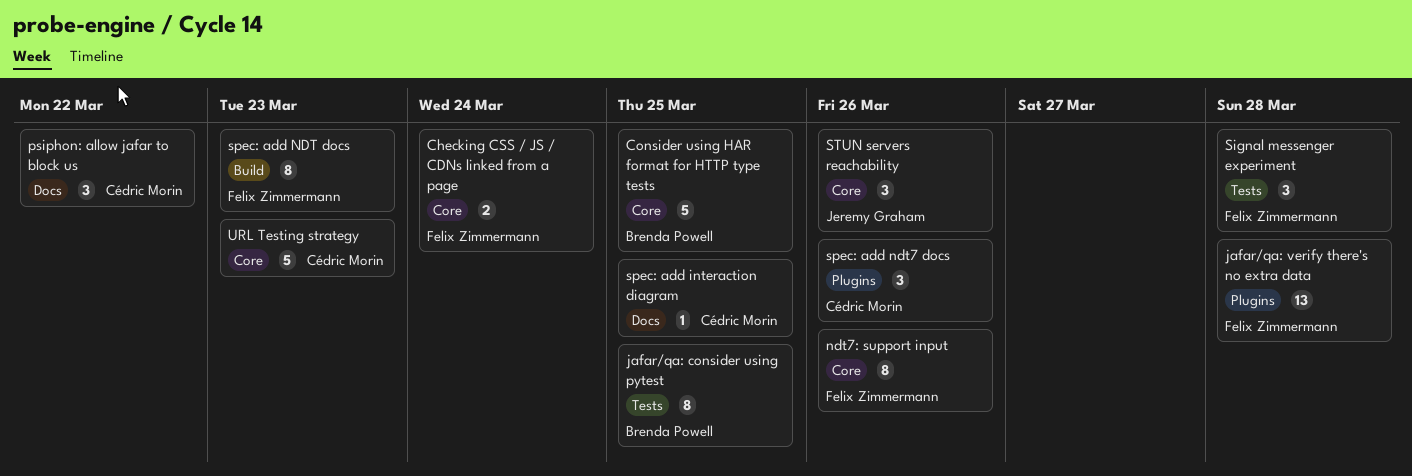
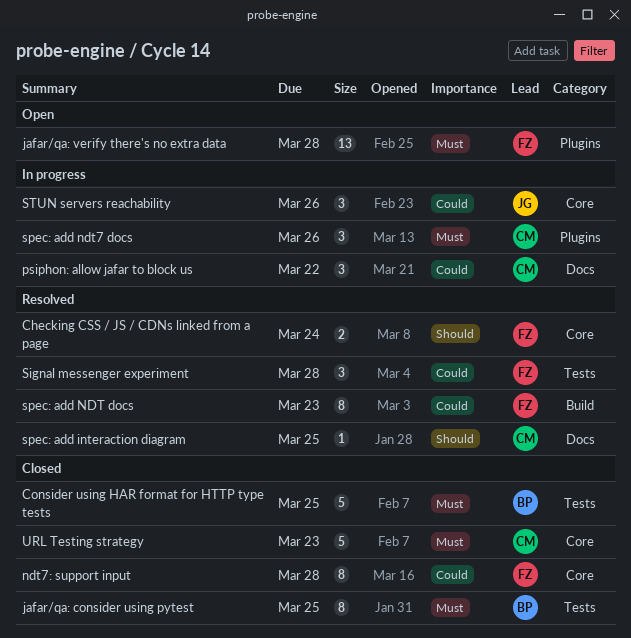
Consider using HAR format for HTTP type tests, label: Core -> Tests
ndt7: support input, due: Mar 26 -> Mar 28

